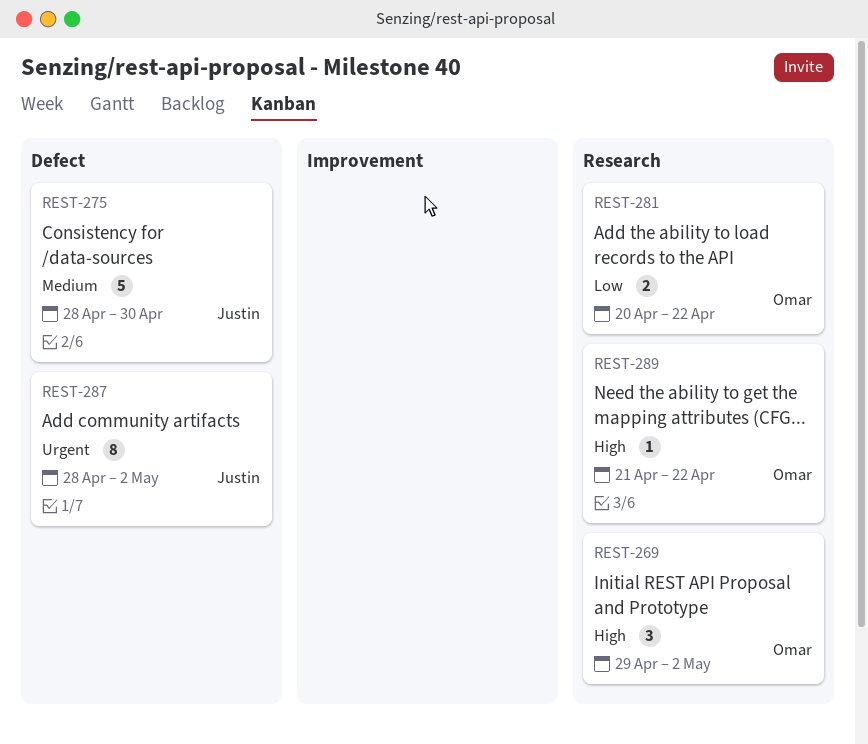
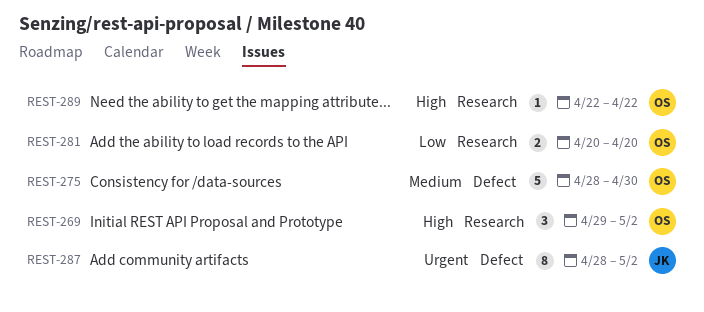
REST-275, owner: Justin -> Omar
REST-281, due: Apr 22 -> Apr 20
REST-289, start: Apr 21 -> Apr 22

